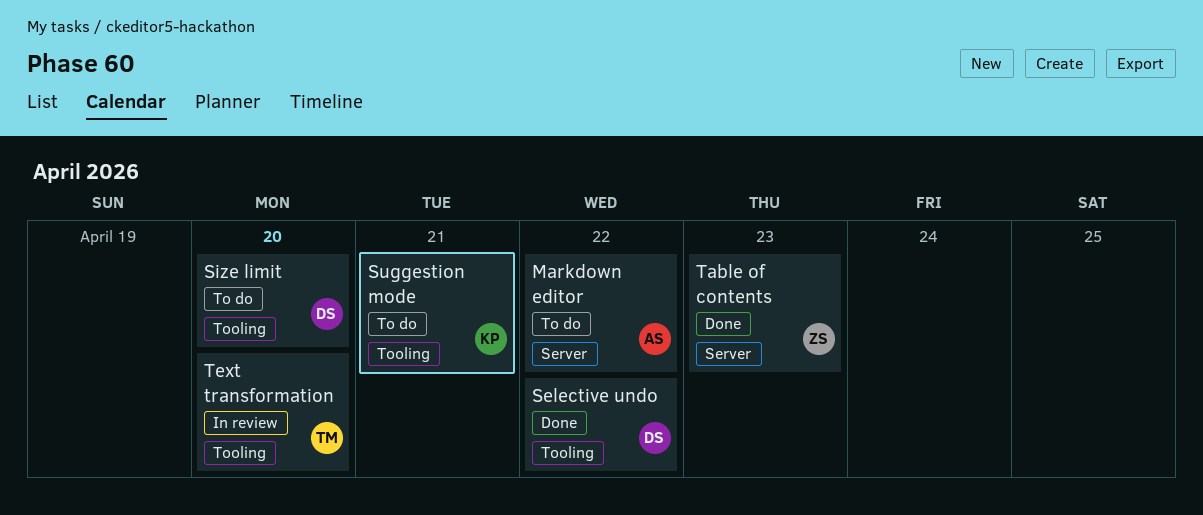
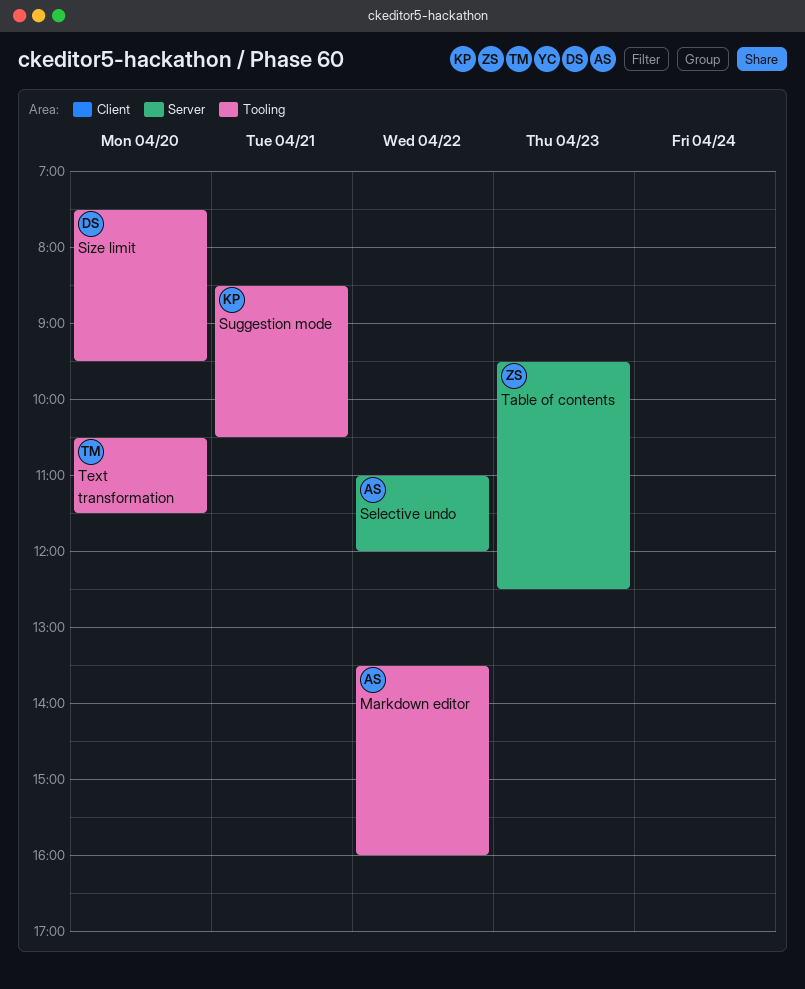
Markdown editor, label: Server -> Tooling
Selective undo, owner: DS -> AS
Selective undo, label: Tooling -> Server

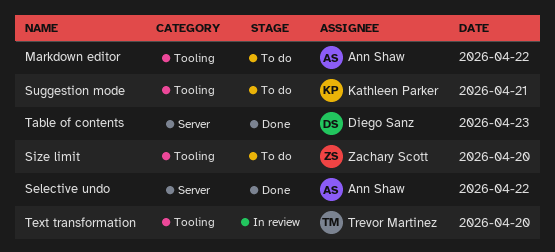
Size limit, owner: Diego Sanz -> Zachary Scott
Table of contents, owner: Zachary Scott -> Diego Sanz

